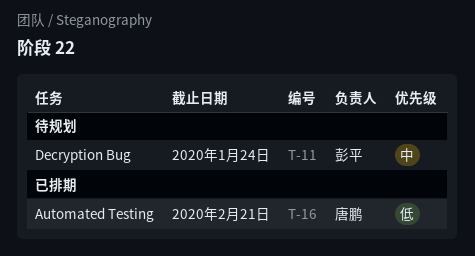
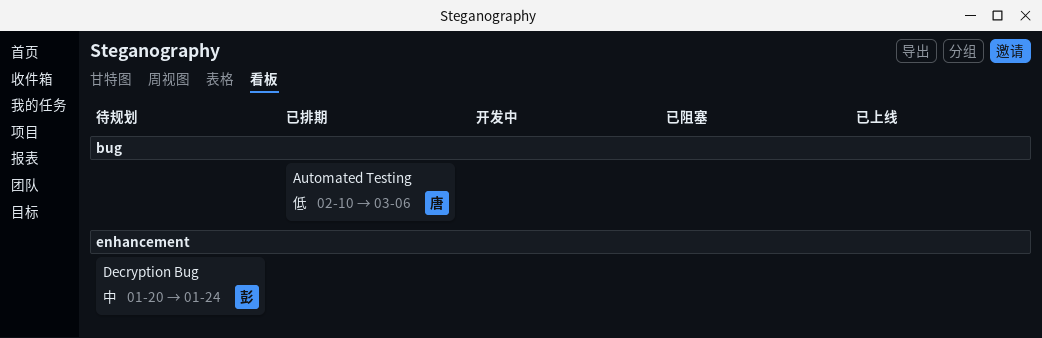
Automated Testing, due: Feb 21 -> Mar 6

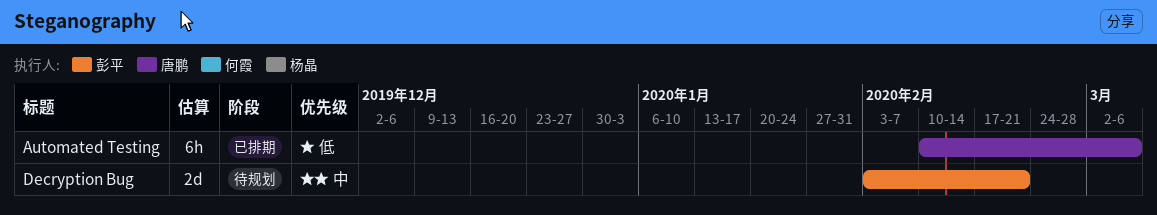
Decryption Bug, start: Jan 20 -> Feb 3
Decryption Bug, due: Jan 24 -> Feb 21

